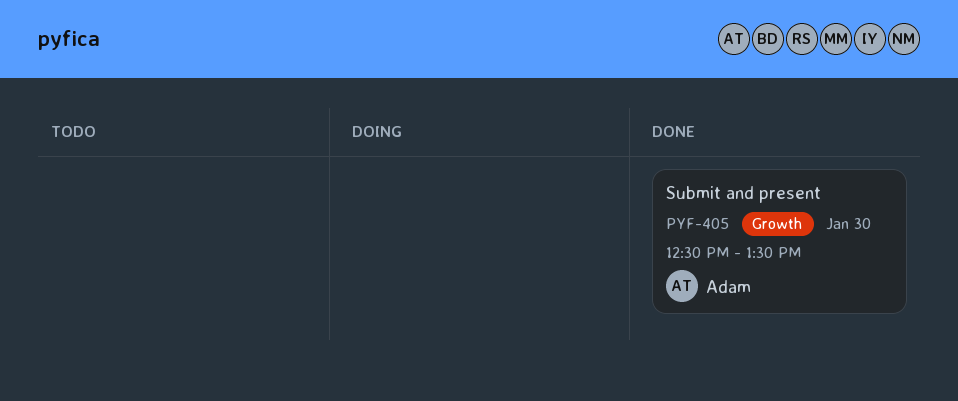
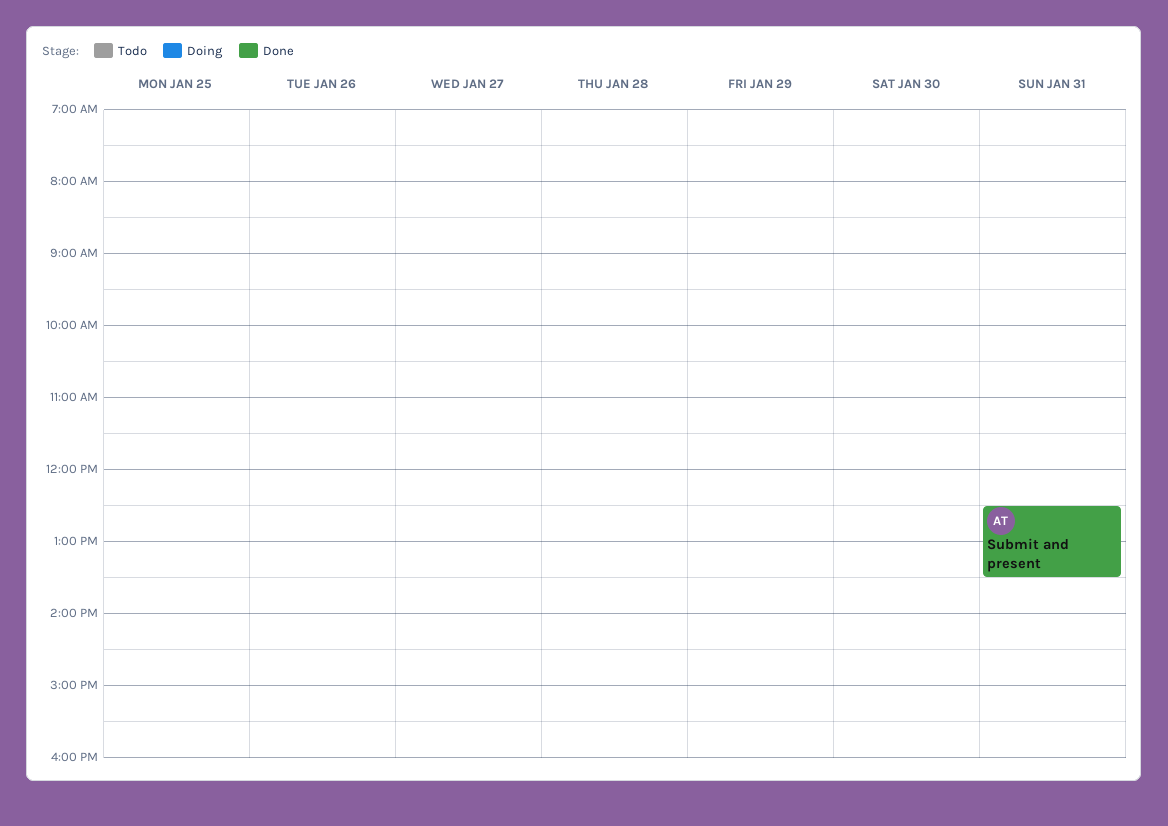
Submit and present, day: Jan 30 -> Jan 31

